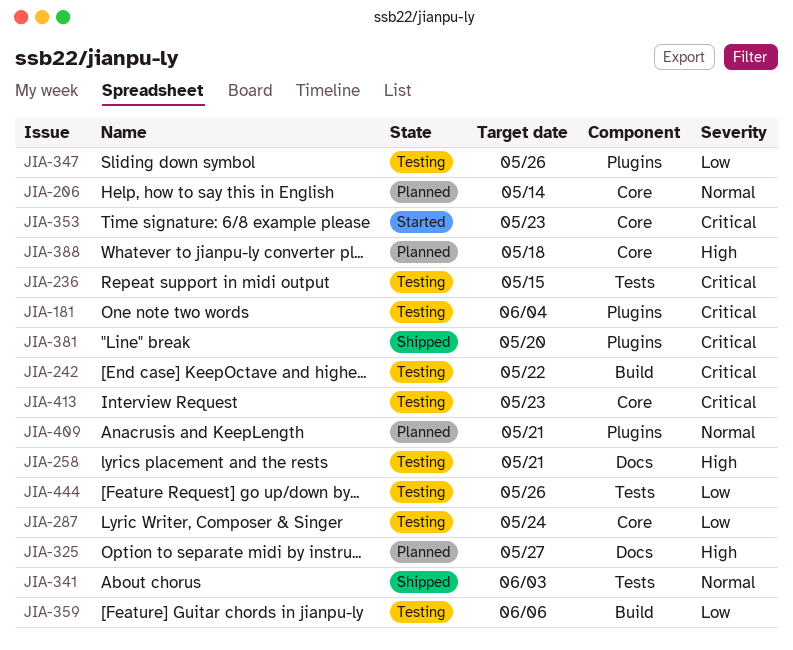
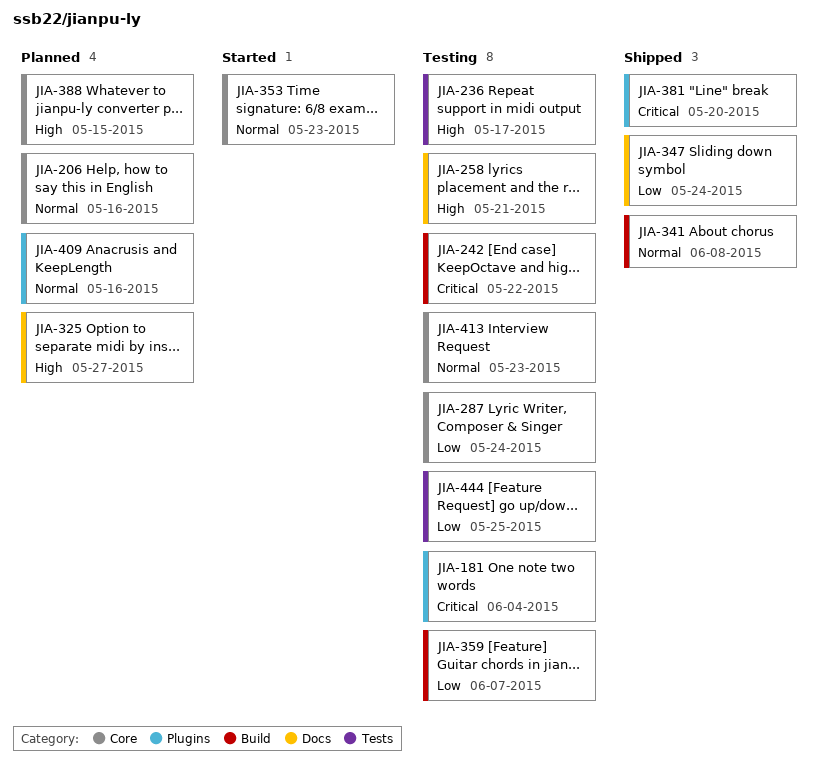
JIA-206, due: May 14 -> May 16
JIA-236, priority: Critical -> High
JIA-236, due: May 15 -> May 17
JIA-341, label: Tests -> Build
JIA-341, due: Jun 3 -> Jun 8
JIA-347, status: Testing -> Shipped
JIA-347, label: Plugins -> Docs
JIA-347, due: May 26 -> May 24
JIA-353, priority: Critical -> Normal
JIA-359, due: Jun 6 -> Jun 7
JIA-388, due: May 18 -> May 15
JIA-409, due: May 21 -> May 16
JIA-413, priority: Critical -> Normal
JIA-444, due: May 26 -> May 25

